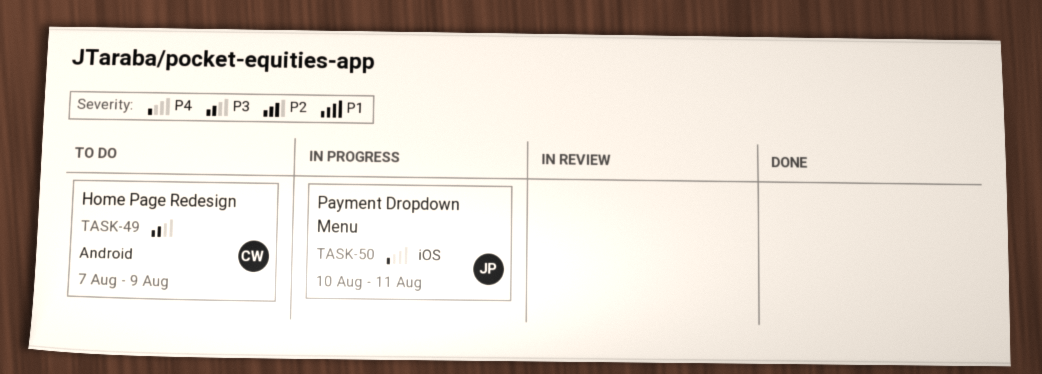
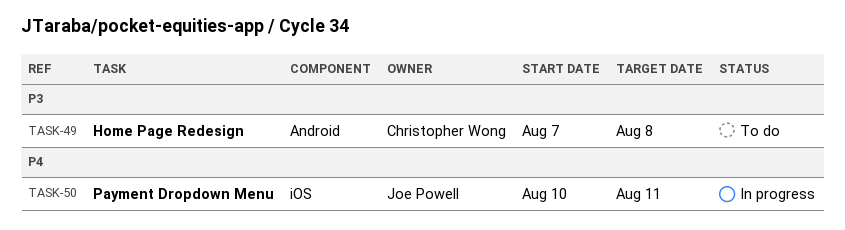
TASK-49, due: Aug 9 -> Aug 8

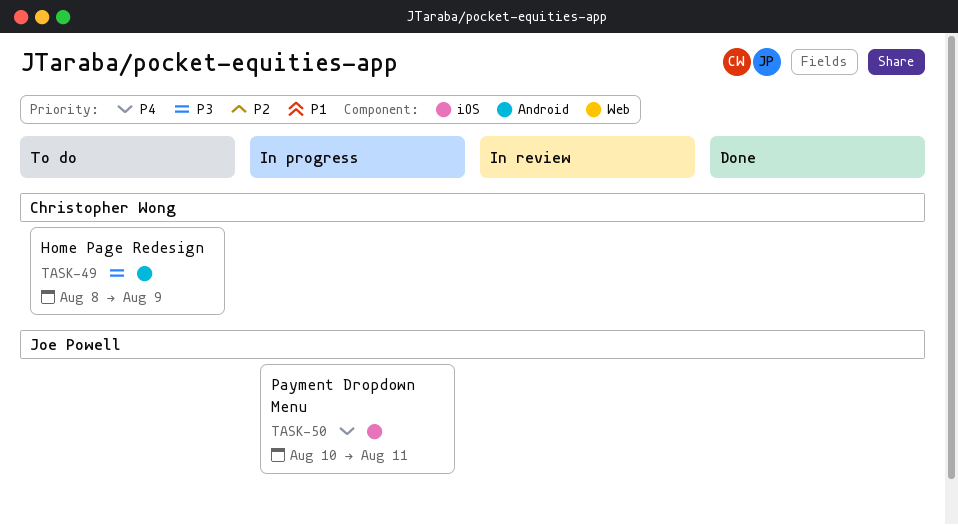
TASK-49, start: Aug 7 -> Aug 8
TASK-49, due: Aug 8 -> Aug 9

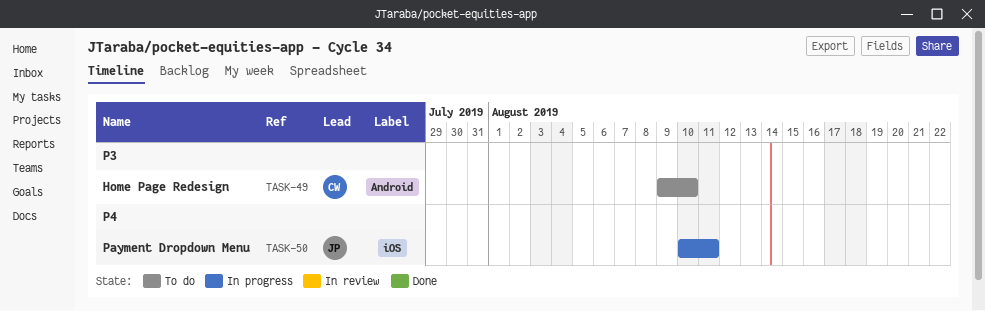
TASK-49, start: Aug 8 -> Aug 9
TASK-49, due: Aug 9 -> Aug 10

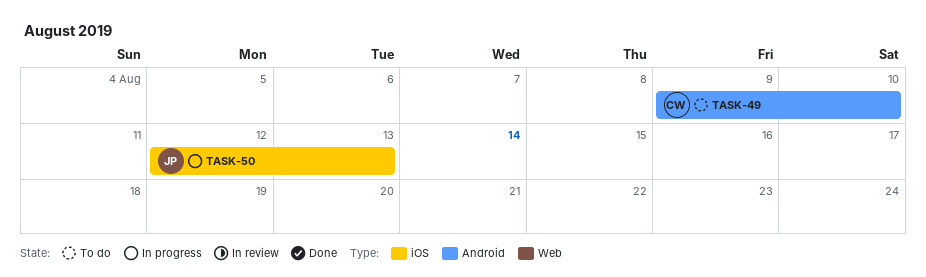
TASK-50, start: Aug 10 -> Aug 12
TASK-50, due: Aug 11 -> Aug 13

